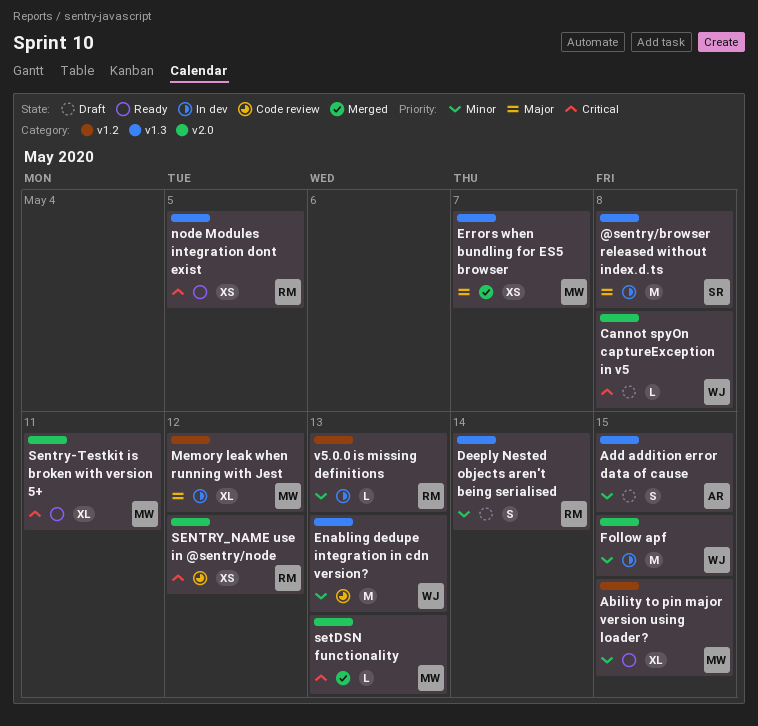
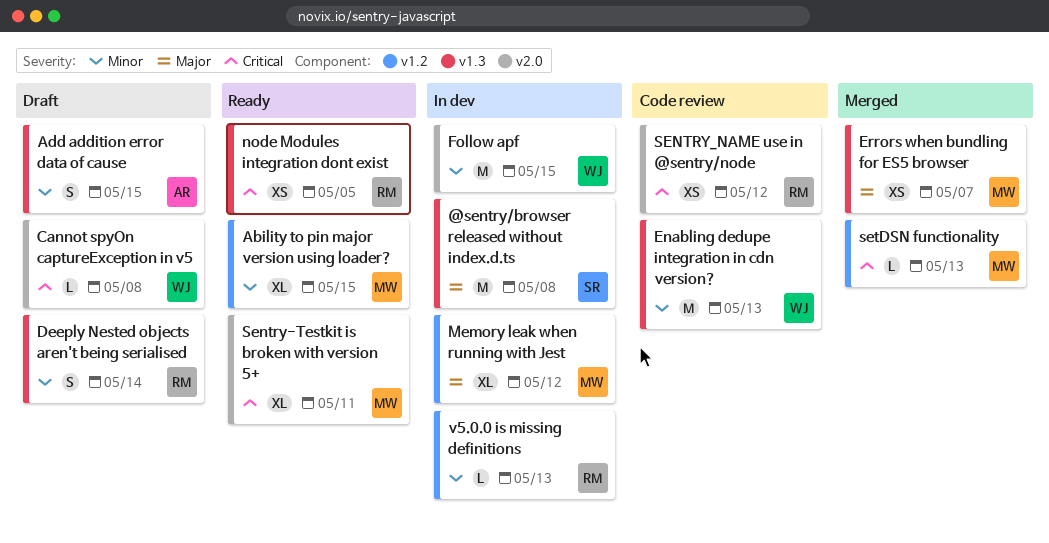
setDSN functionality, label: v2.0 -> v1.2

